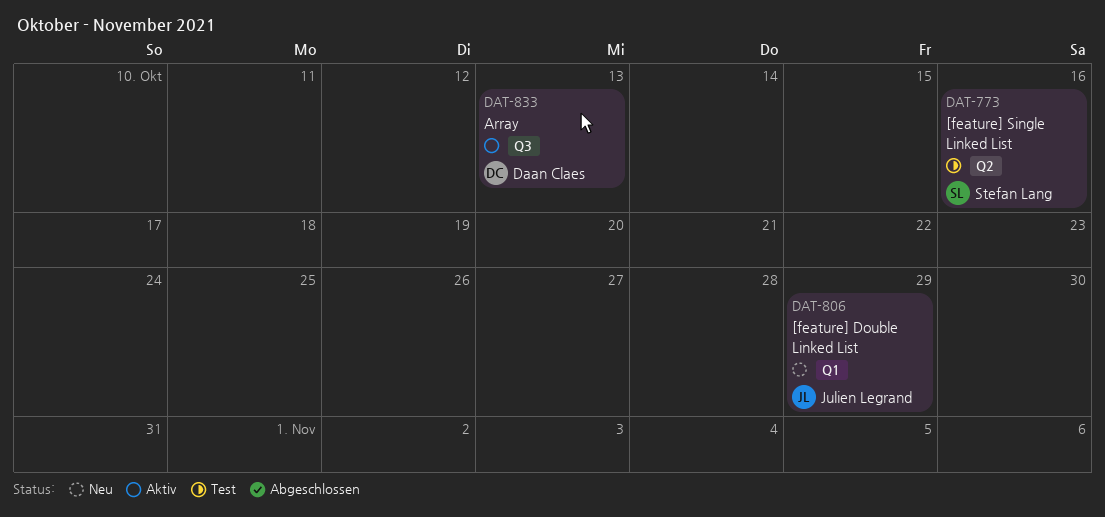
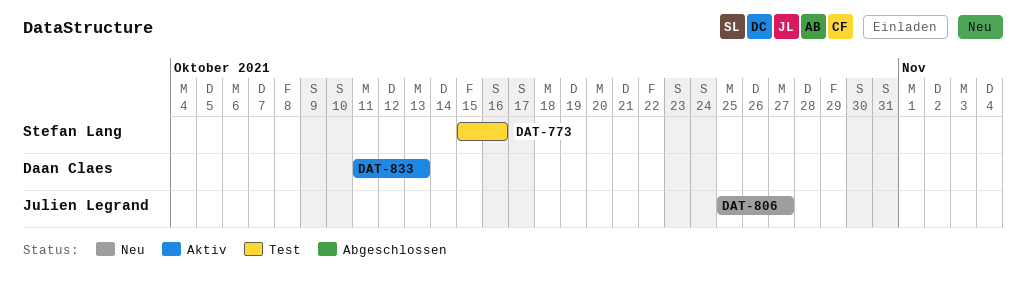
DAT-806, due: Oct 29 -> Oct 27

